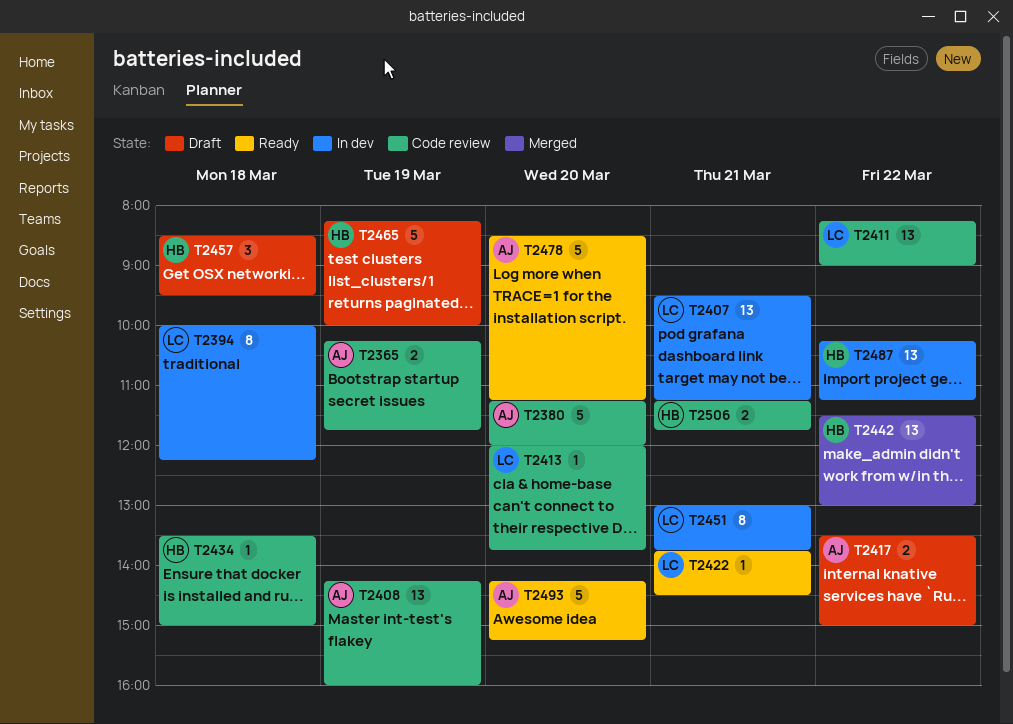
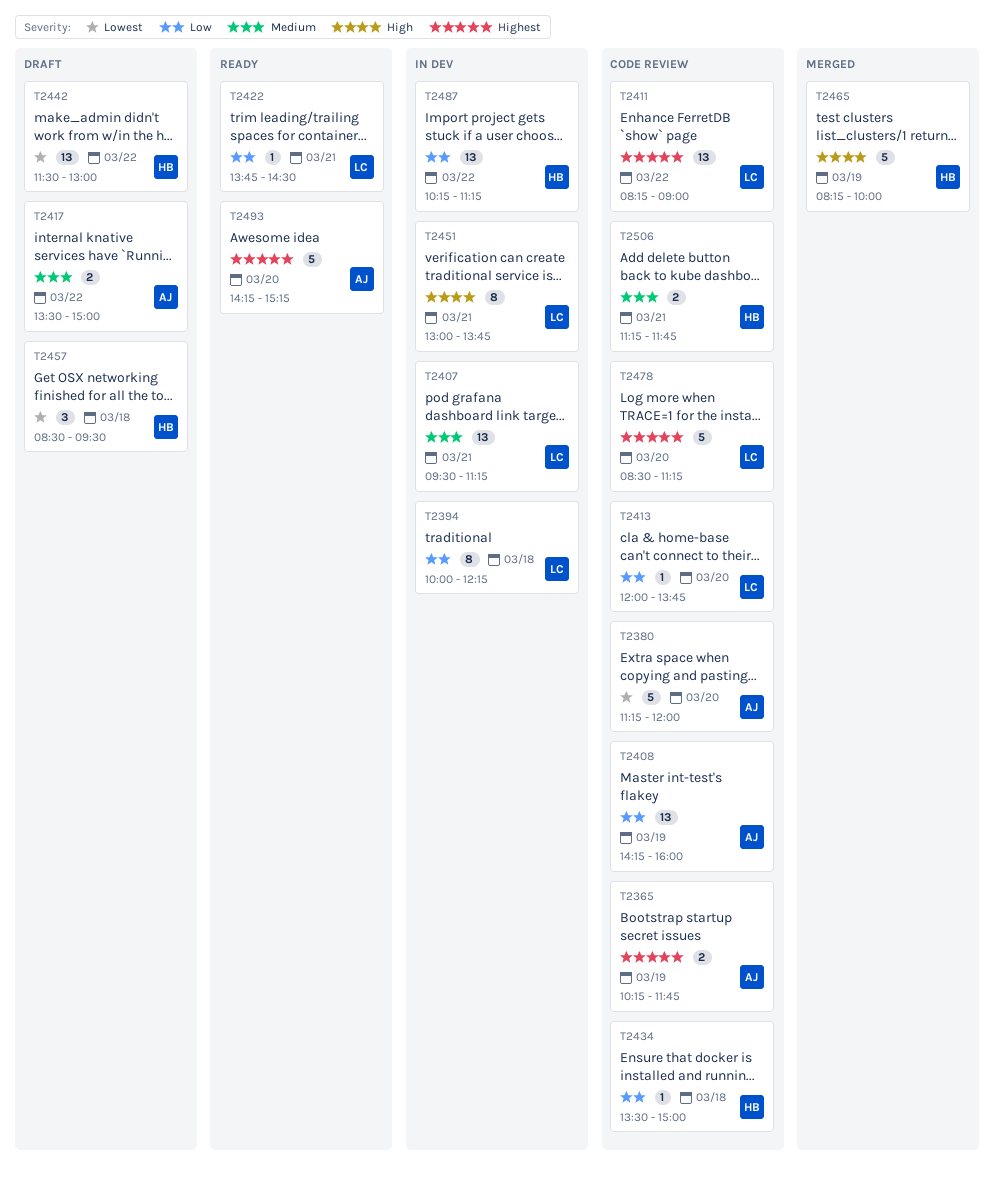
T2442, status: Merged -> Draft
T2465, status: Draft -> Merged
T2478, status: Ready -> Code review
T2478, owner: AJ -> LC

